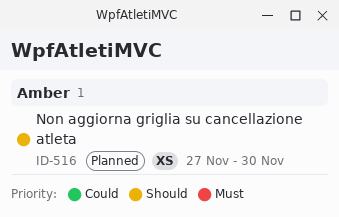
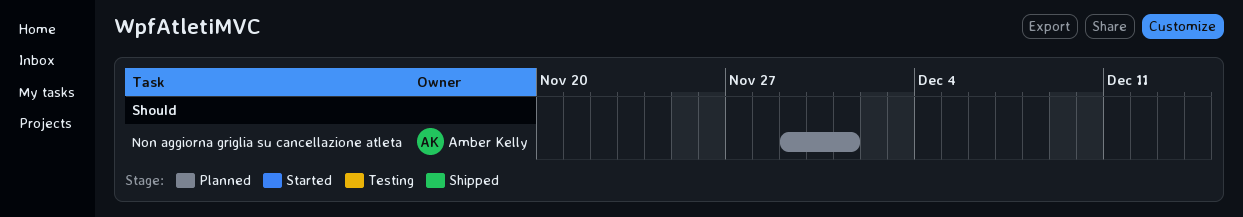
Non aggiorna griglia su cancellazione atleta, start: Nov 27 -> Nov 29
Non aggiorna griglia su cancellazione atleta, due: Nov 30 -> Dec 1

